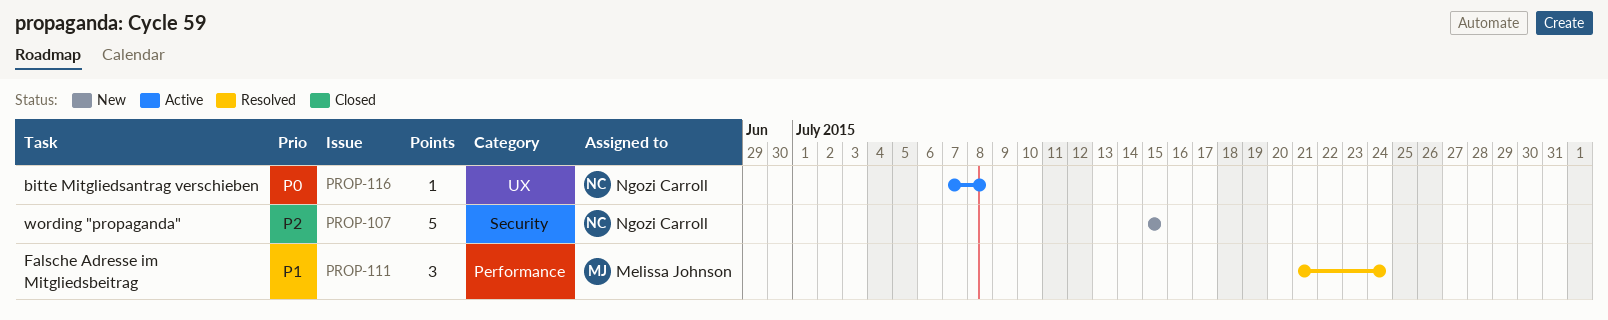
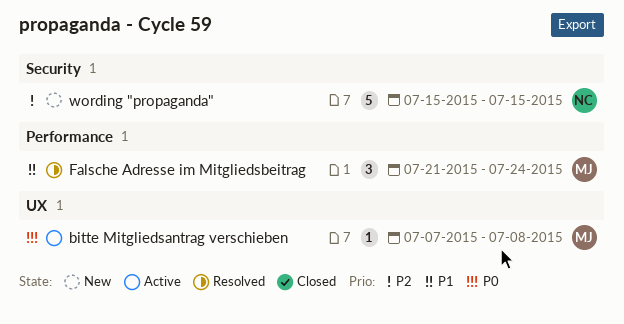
bitte Mitgliedsantrag verschieben, owner: Ngozi Carroll -> Melissa Johnson

